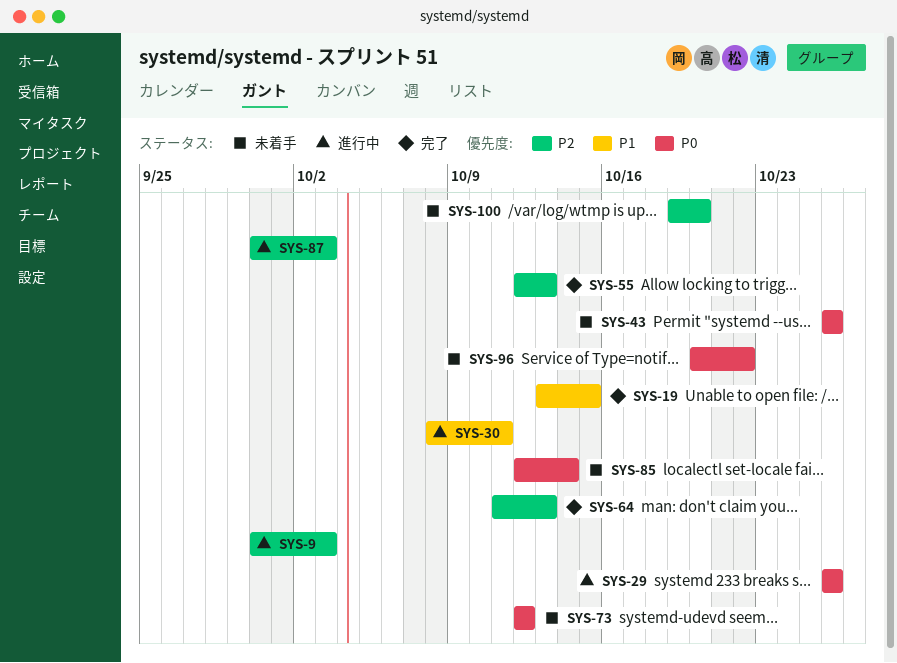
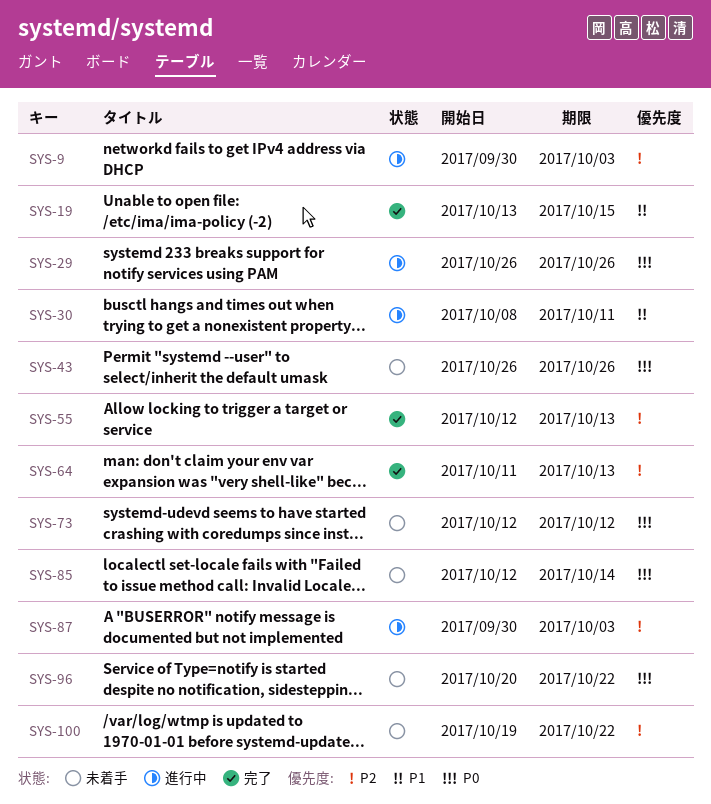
SYS-100, due: Oct 20 -> Oct 22

